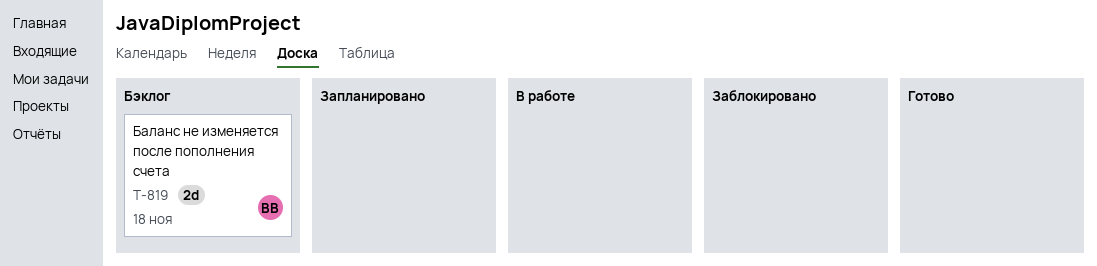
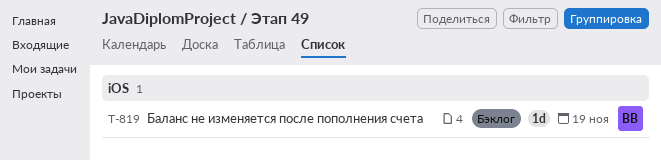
T-819, estimate: 2d -> 1d
T-819, due: Nov 18 -> Nov 19

